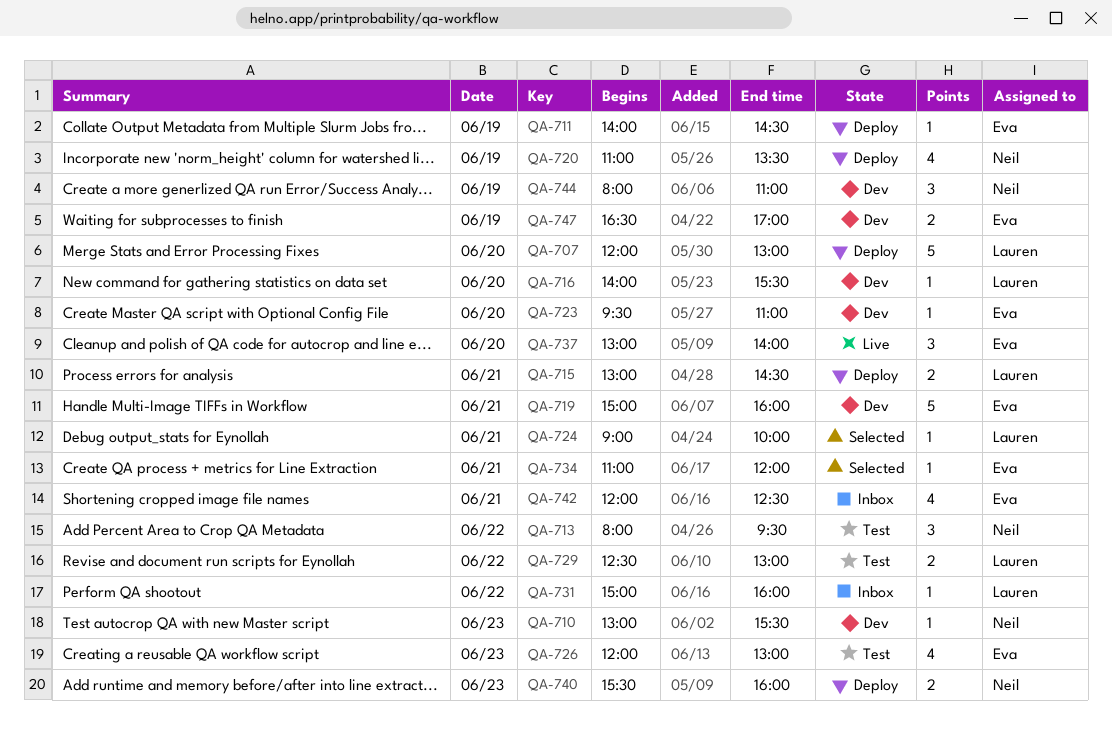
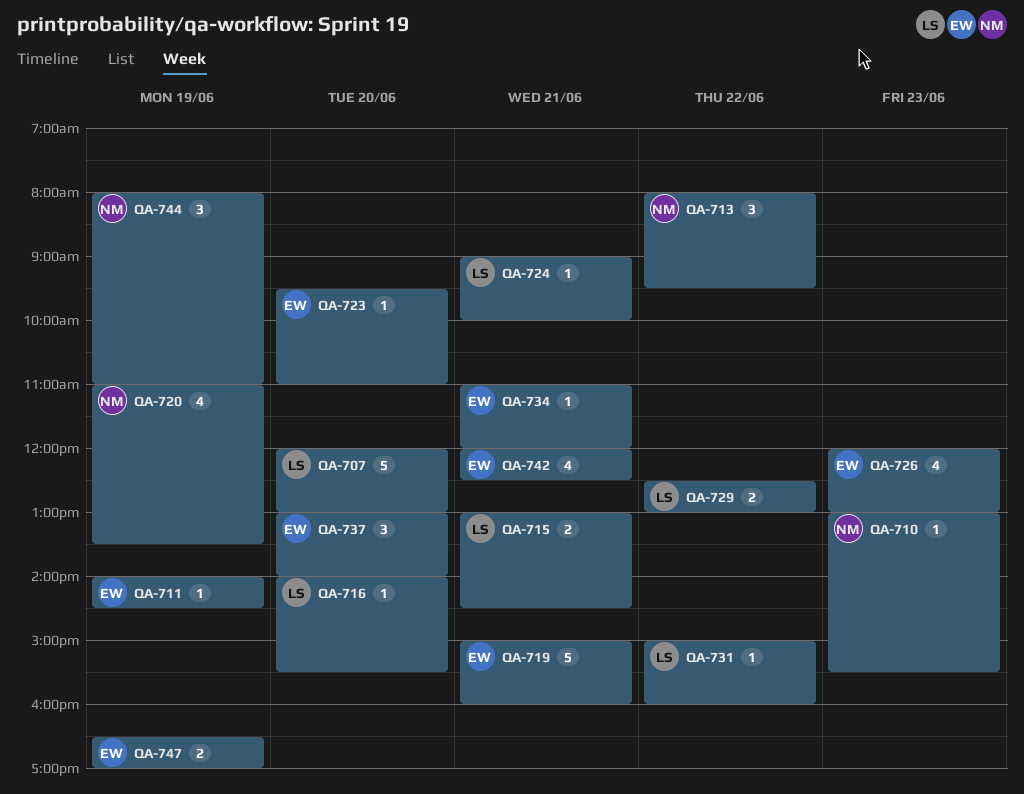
QA-740: present -> none

